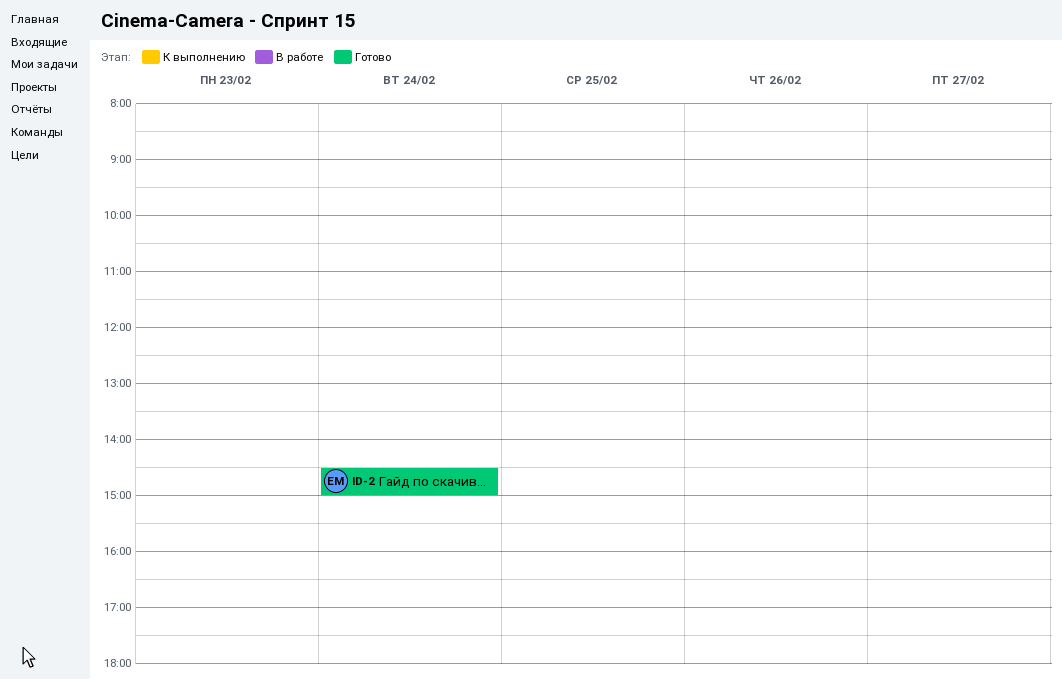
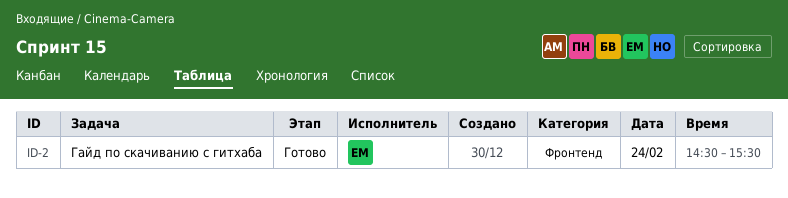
ID-2, ends: 15:00 -> 15:30

